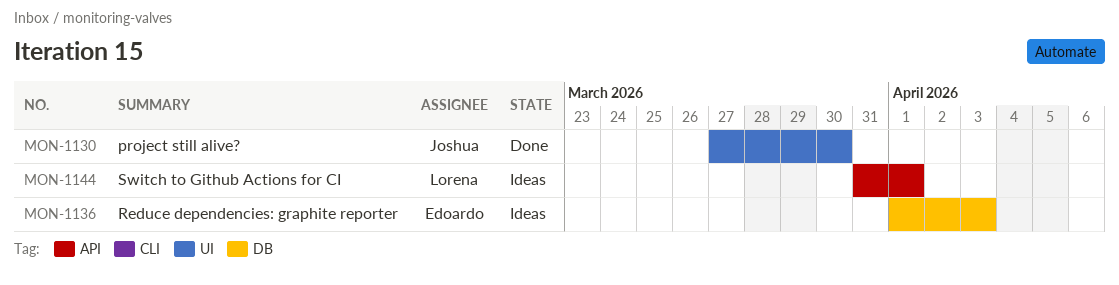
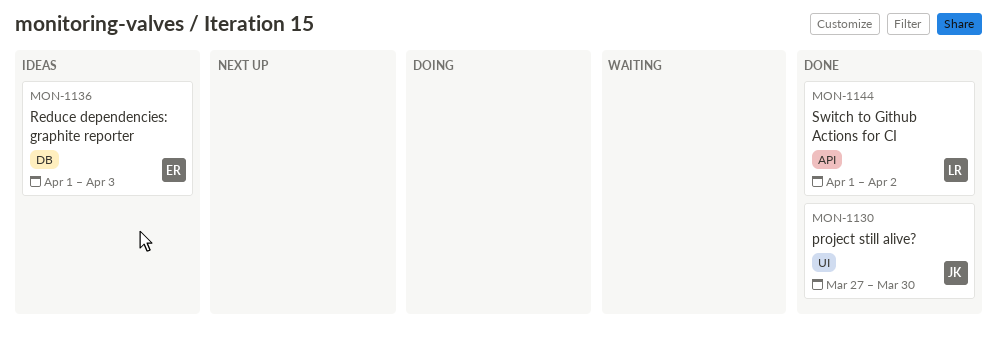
MON-1144, status: Ideas -> Done
MON-1144, start: Mar 31 -> Apr 1
MON-1144, due: Apr 1 -> Apr 2

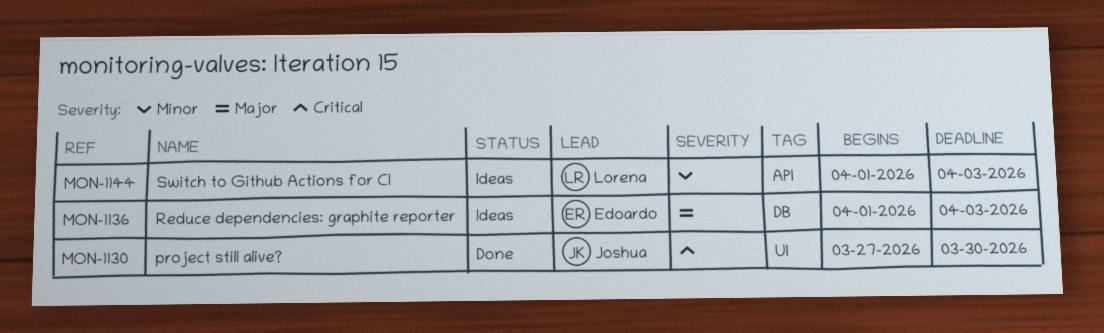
MON-1144, status: Done -> Ideas
MON-1144, due: Apr 2 -> Apr 3

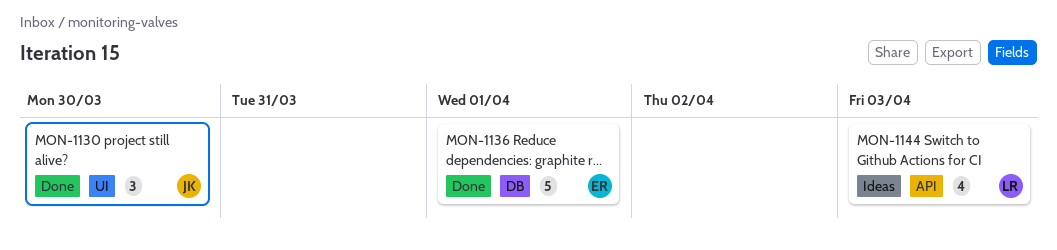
MON-1136, status: Ideas -> Done
MON-1136, due: Apr 3 -> Apr 1

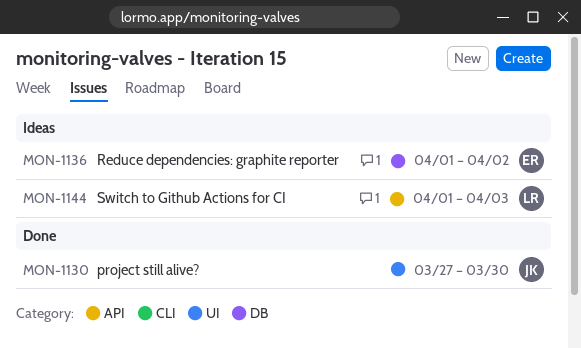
MON-1136, status: Done -> Ideas
MON-1136, due: Apr 1 -> Apr 2

